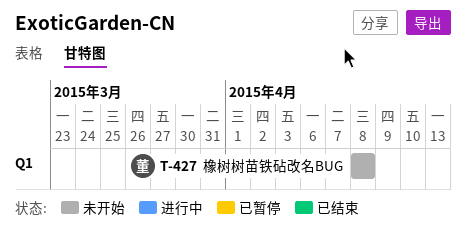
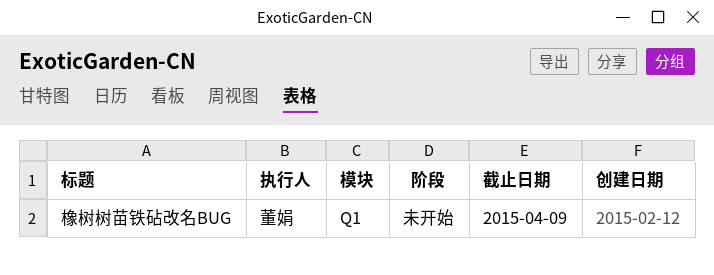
橡树树苗铁砧改名BUG, due: Apr 8 -> Apr 9

